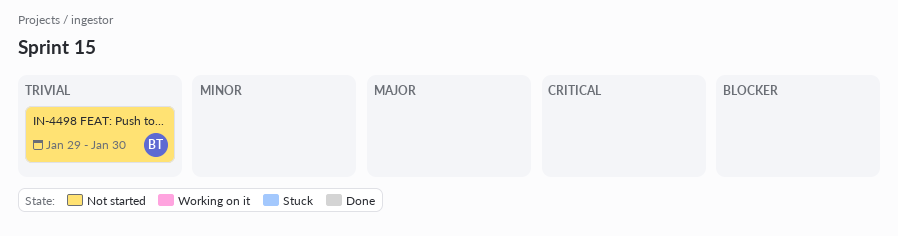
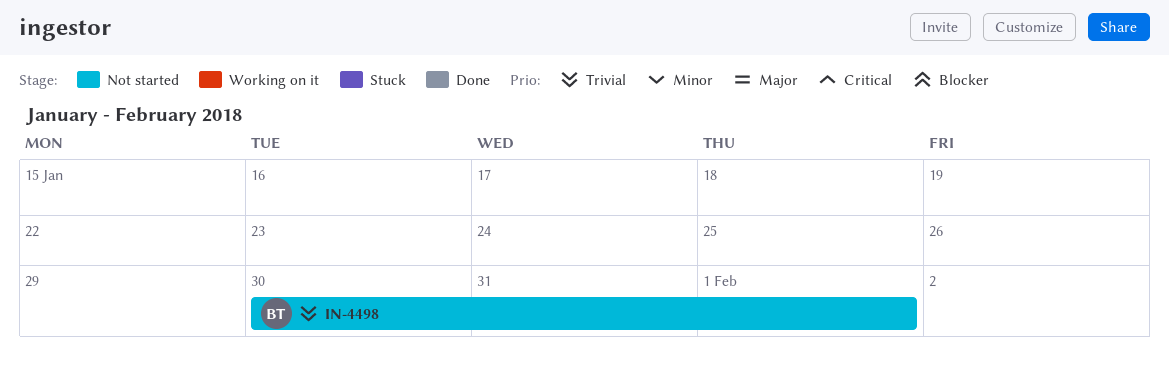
IN-4498, start: Jan 29 -> Jan 30
IN-4498, due: Jan 30 -> Feb 1

